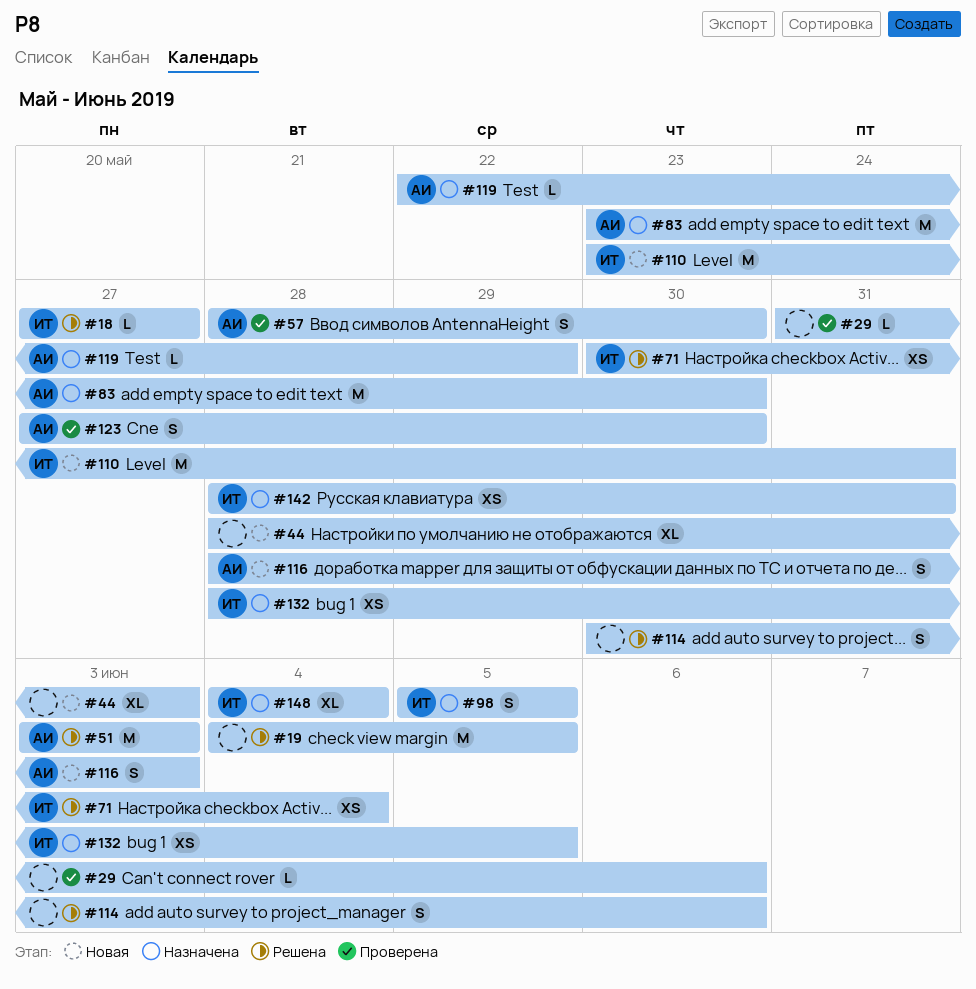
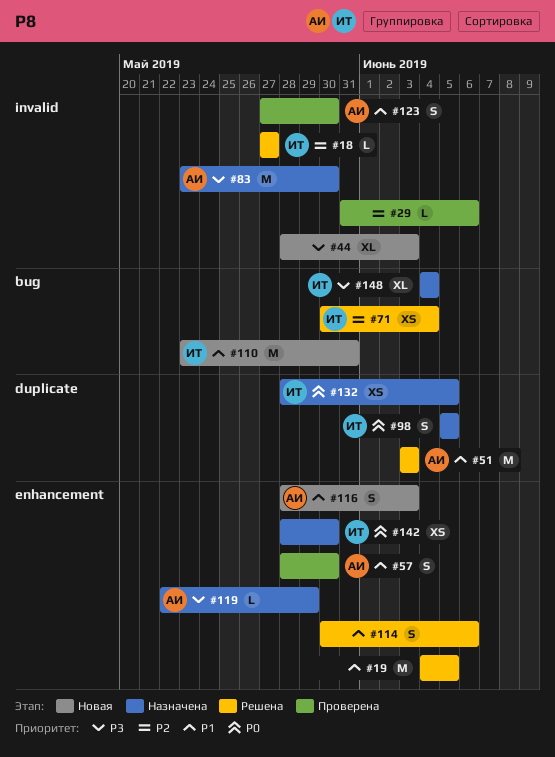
#142, due: May 31 -> May 30

